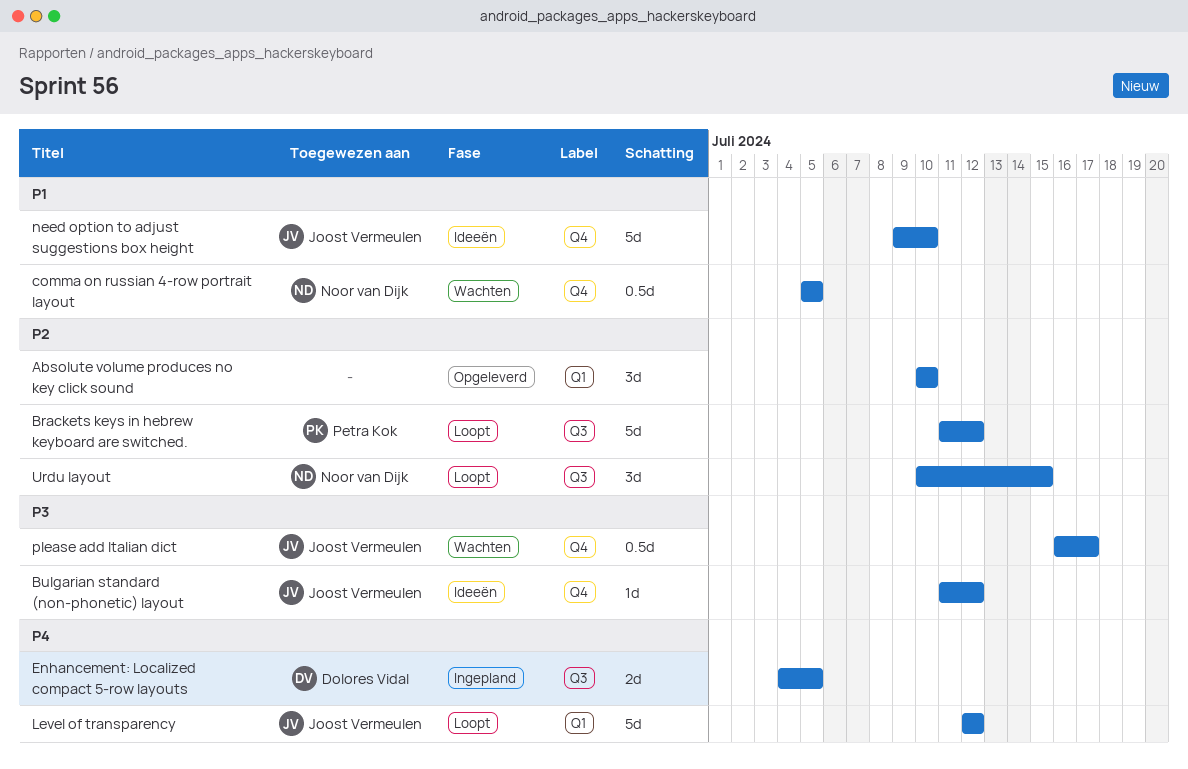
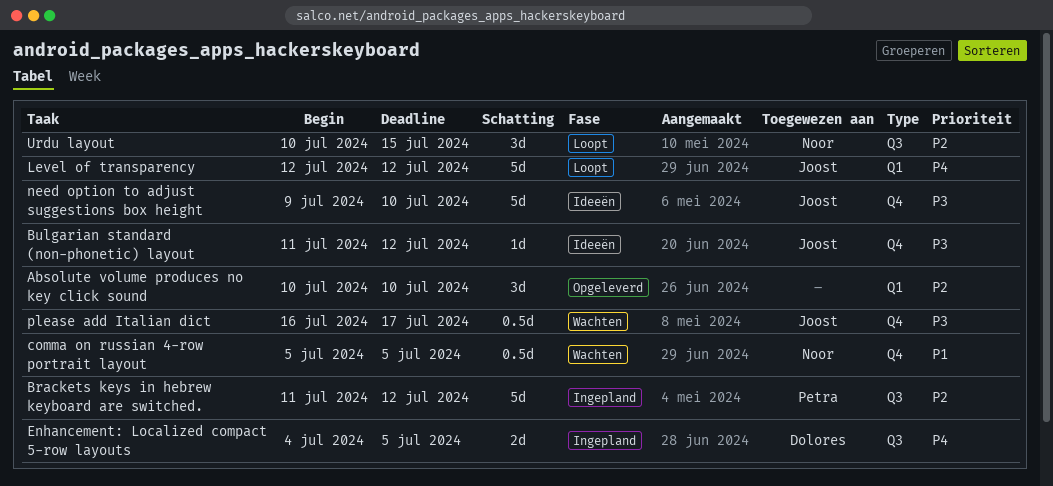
Brackets keys in hebrew keyboard are switched., status: Loopt -> Ingepland
need option to adjust suggestions box height, priority: P1 -> P3

